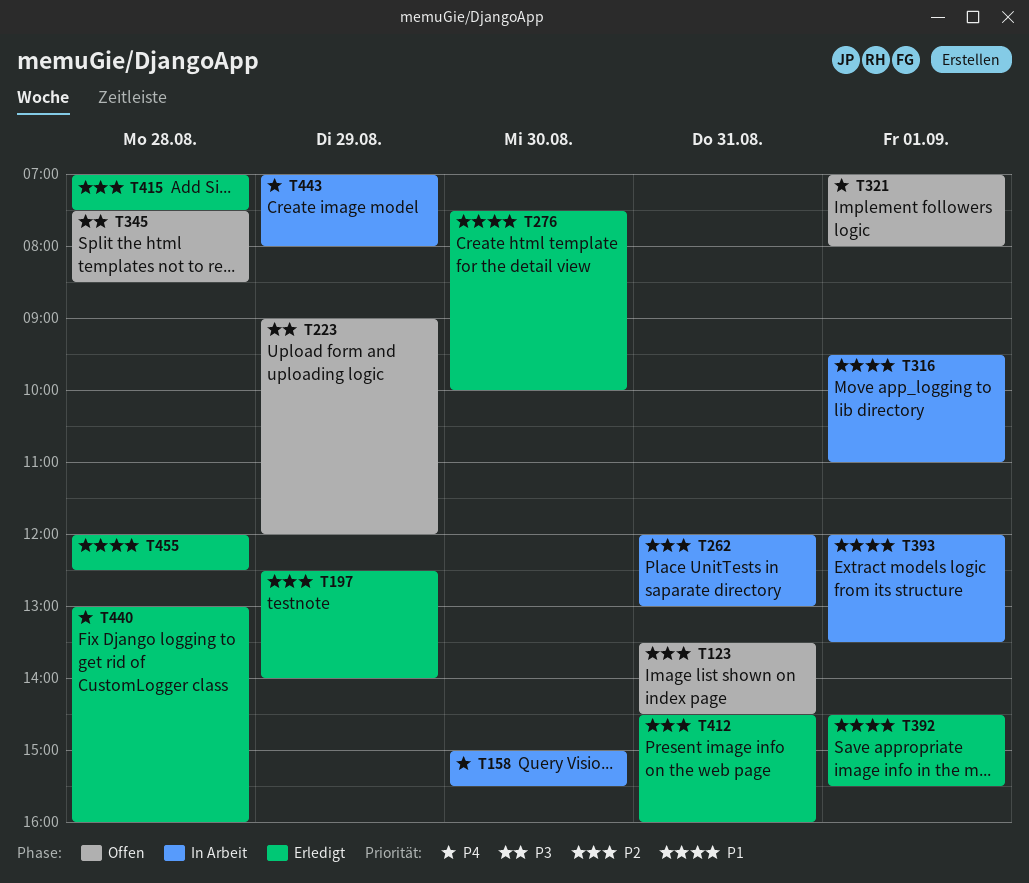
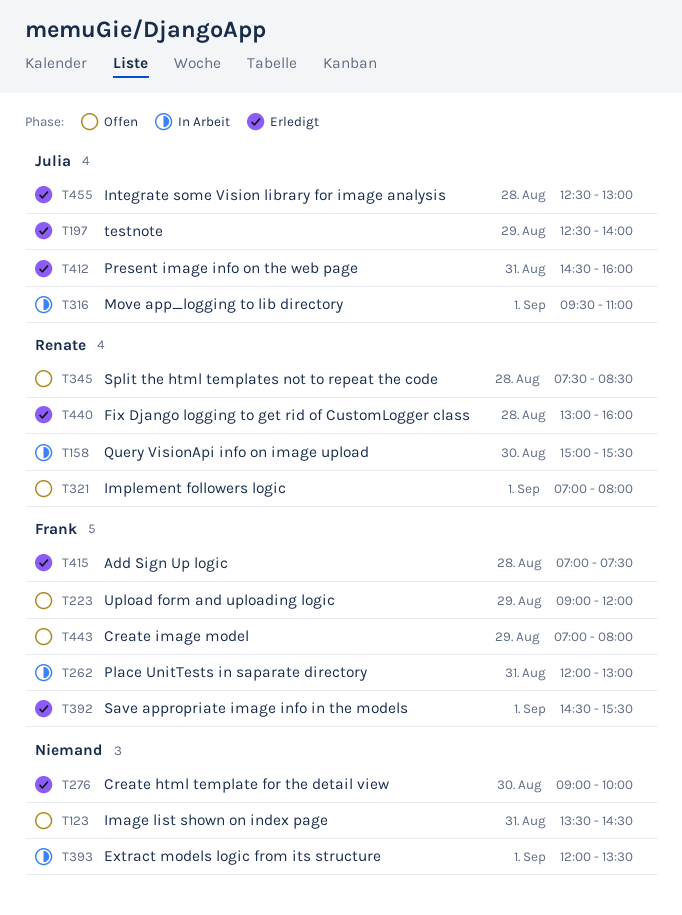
T276, begins: 07:30 -> 09:00
T443, status: In Arbeit -> Offen
T455, begins: 12:00 -> 12:30
T455, ends: 12:30 -> 13:00

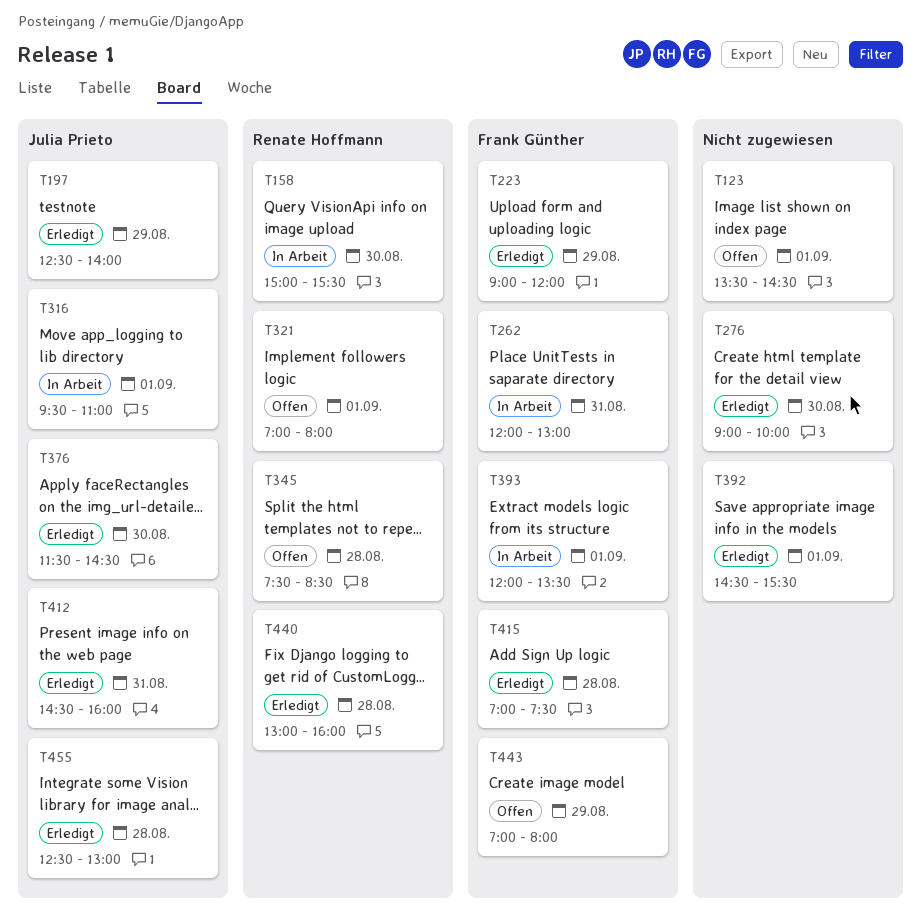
T123, day: Aug 31 -> Sep 1
T223, status: Offen -> Erledigt
T376: none -> present
T392, owner: Frank Günther -> none
T393, owner: none -> Frank Günther

